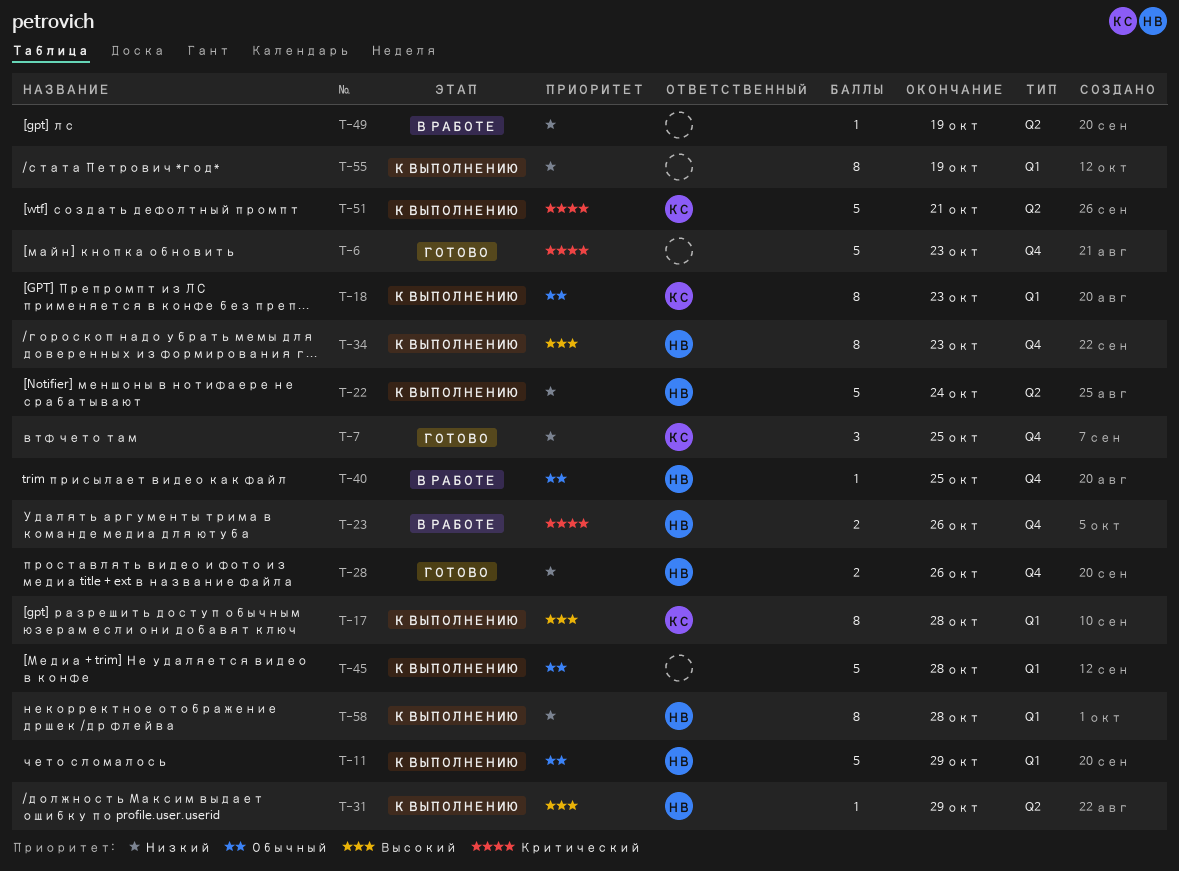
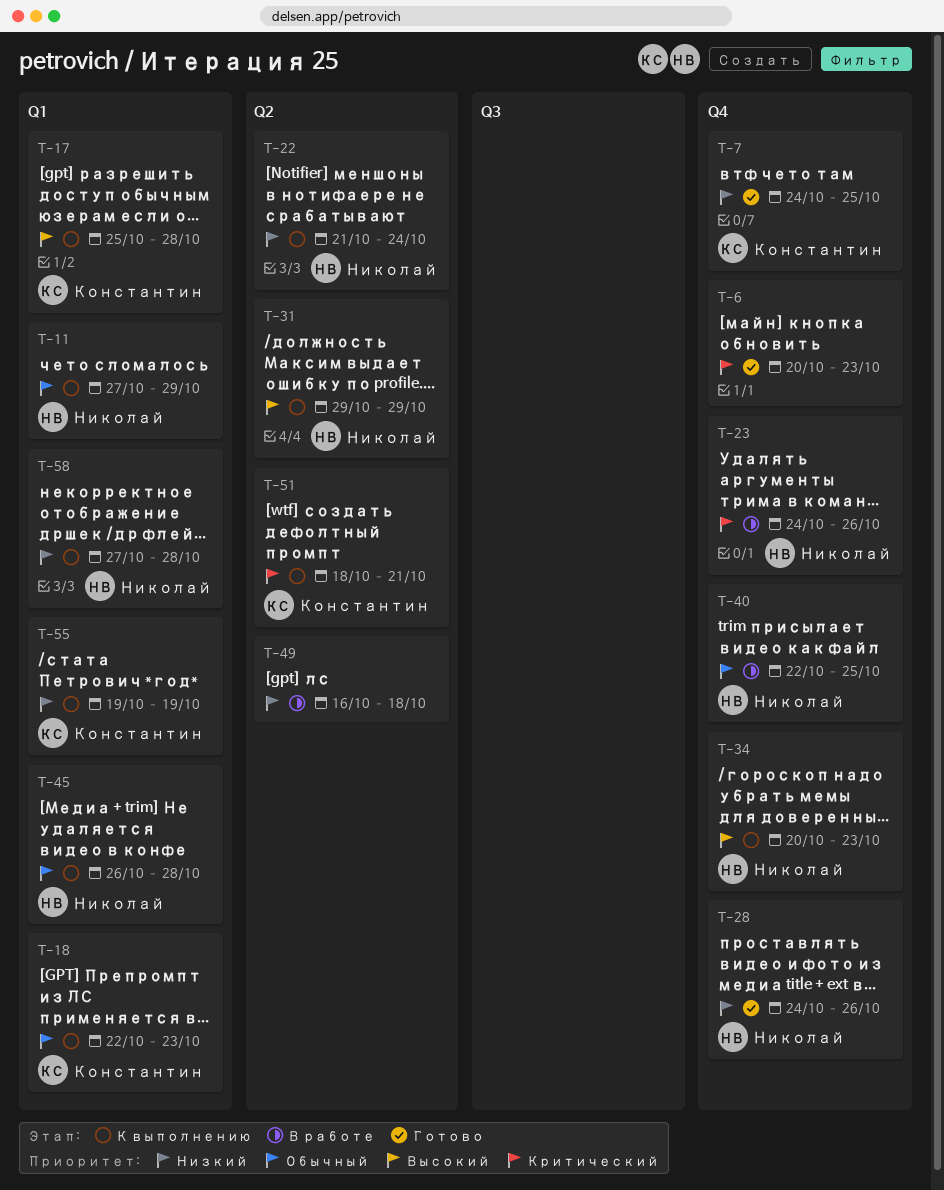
T-45, owner: none -> Николай
T-49, due: Oct 19 -> Oct 18
T-55, owner: none -> Константин

